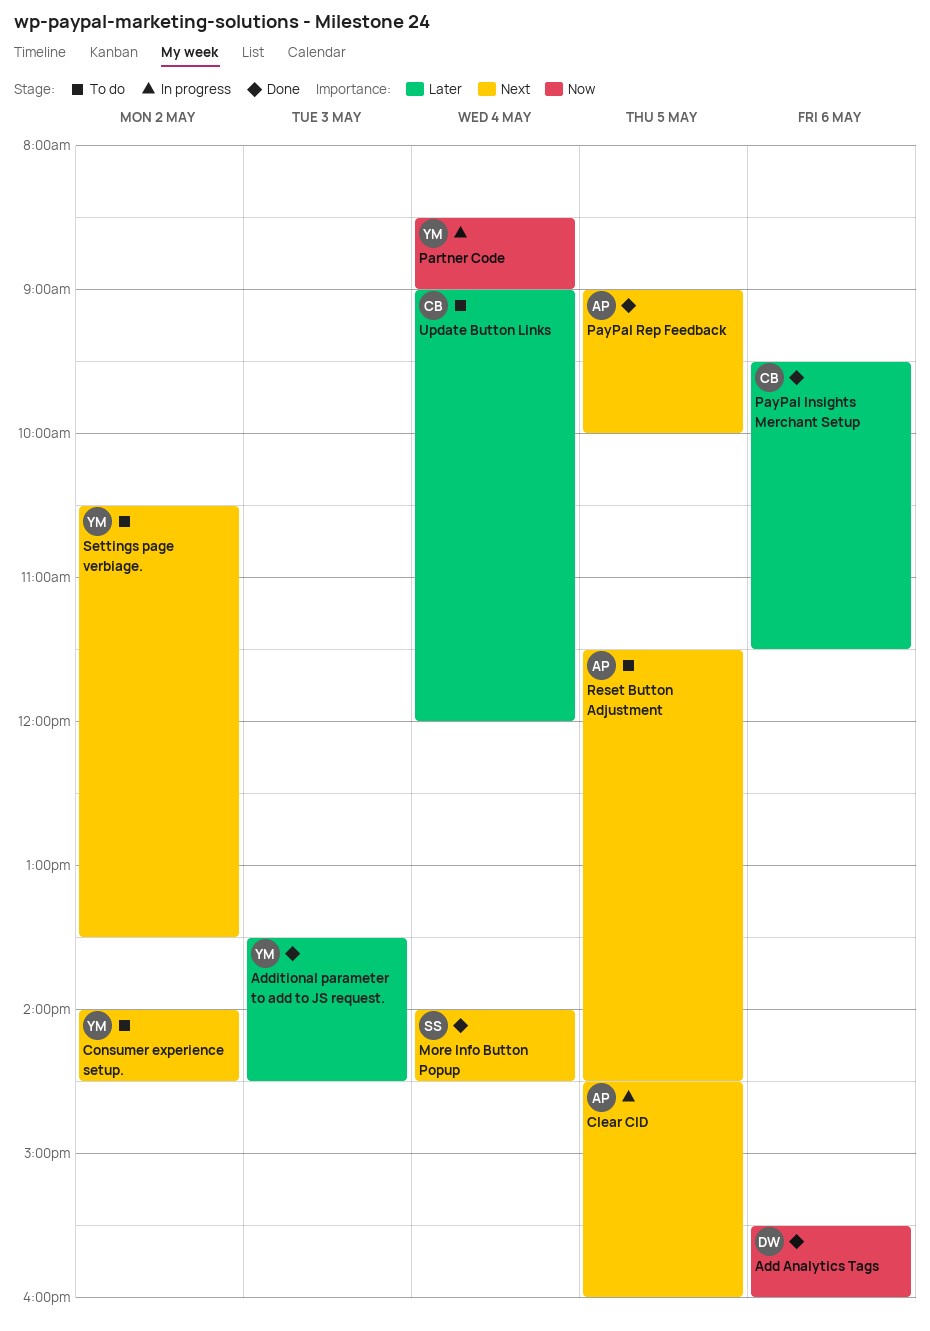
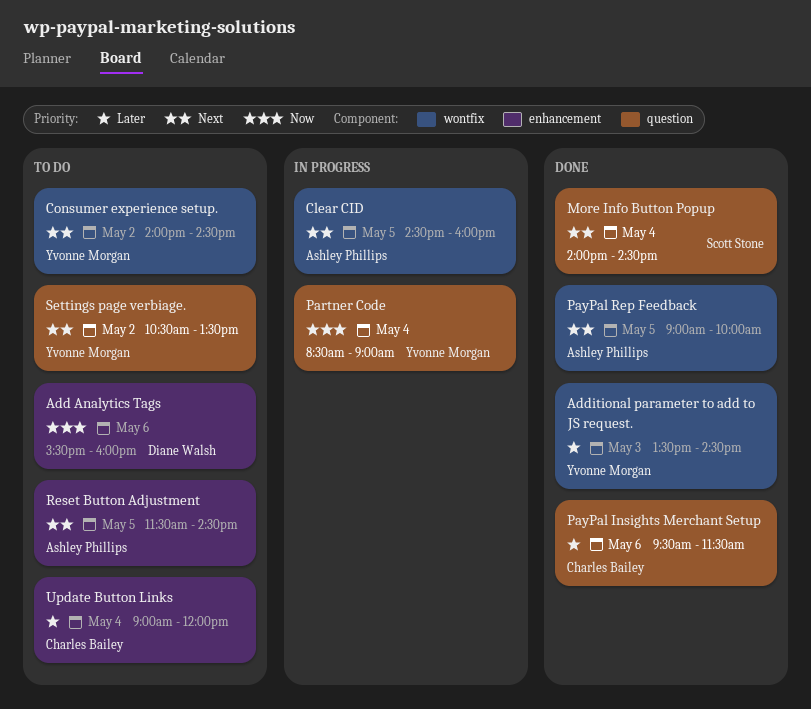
Add Analytics Tags, status: Done -> To do

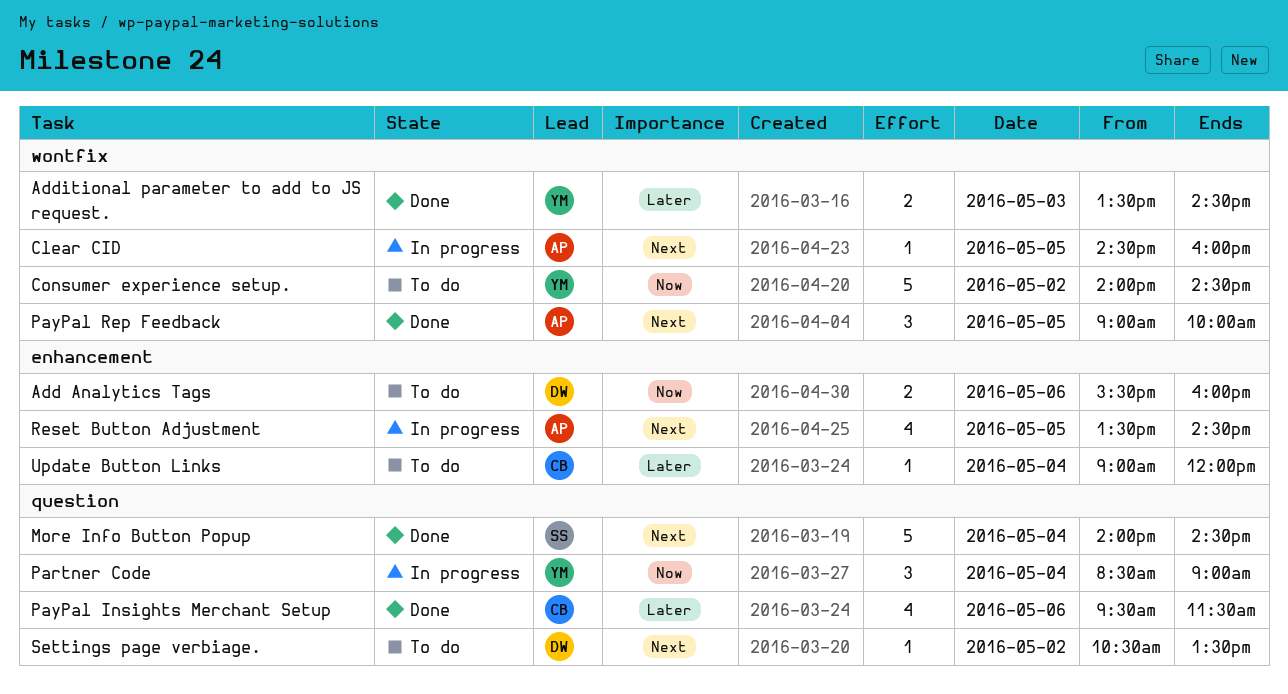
Consumer experience setup., priority: Next -> Now
Reset Button Adjustment, status: To do -> In progress
Reset Button Adjustment, begins: 11:30 -> 13:30
Settings page verbiage., owner: Yvonne Morgan -> Diane Walsh

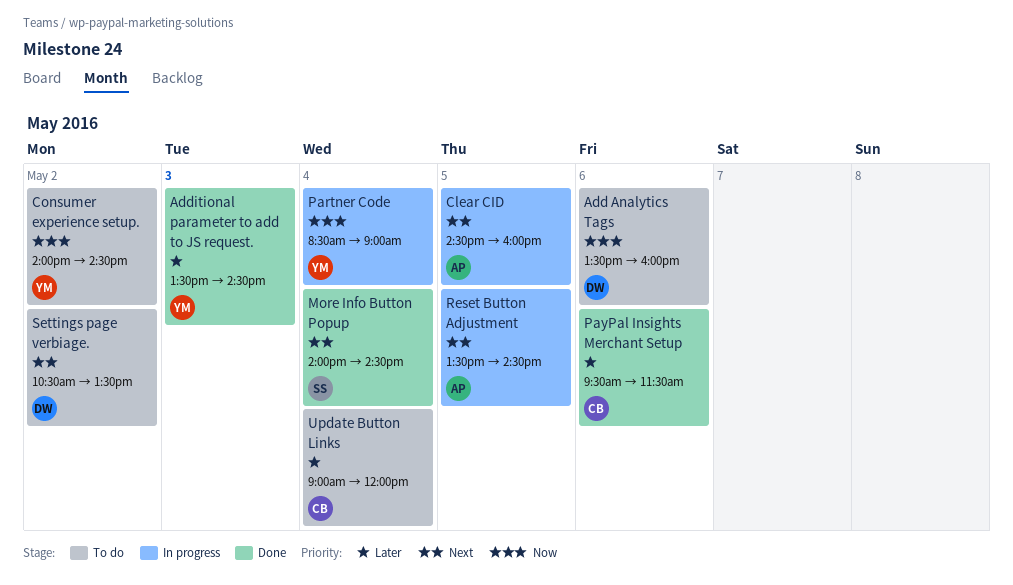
Add Analytics Tags, begins: 15:30 -> 13:30
PayPal Rep Feedback: present -> none

